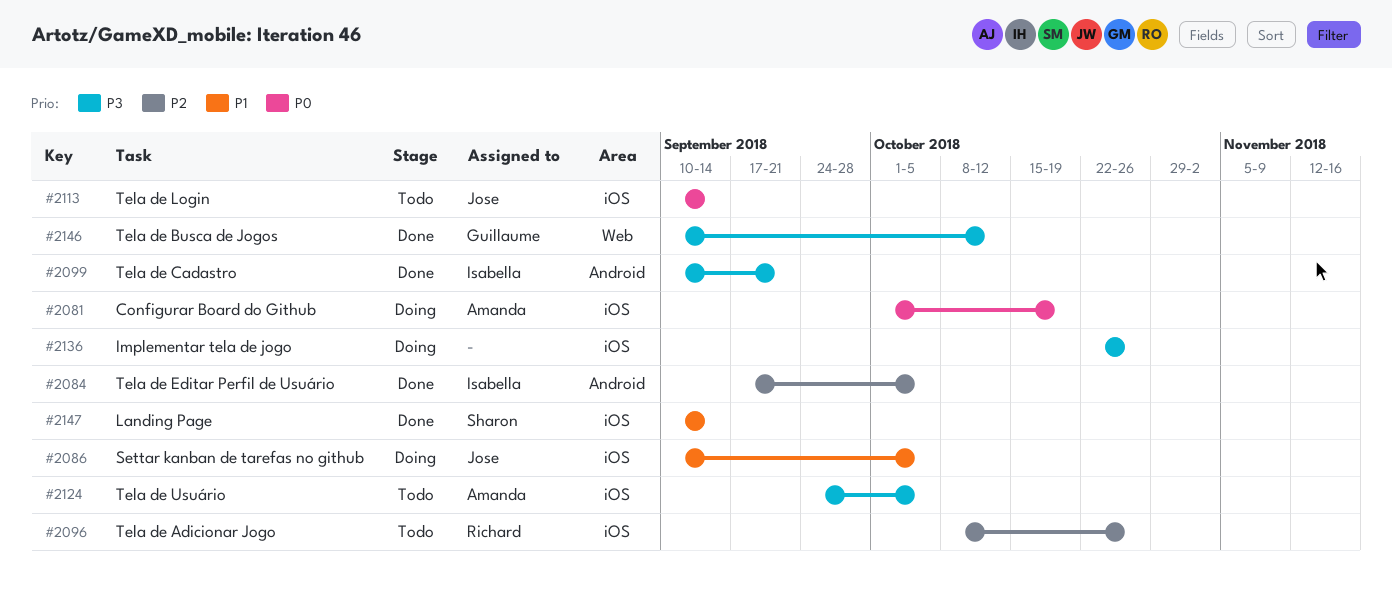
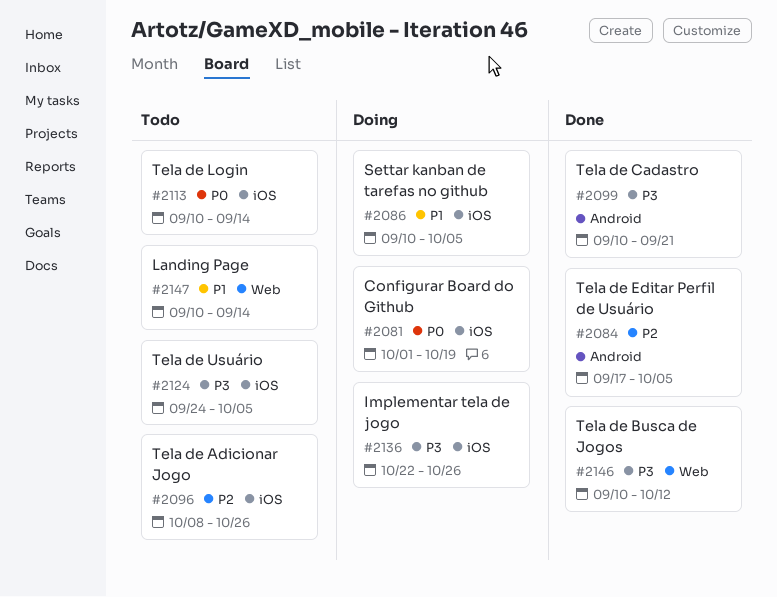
#2147, status: Done -> Todo
#2147, label: iOS -> Web

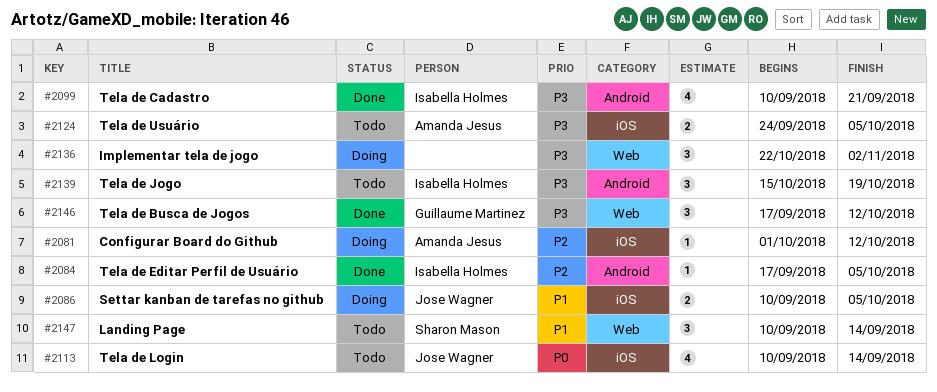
#2081, priority: P0 -> P2
#2081, due: Oct 19 -> Oct 12
#2096: present -> none
#2136, label: iOS -> Web
#2136, due: Oct 26 -> Nov 2
#2139: none -> present
#2146, start: Sep 10 -> Sep 17

